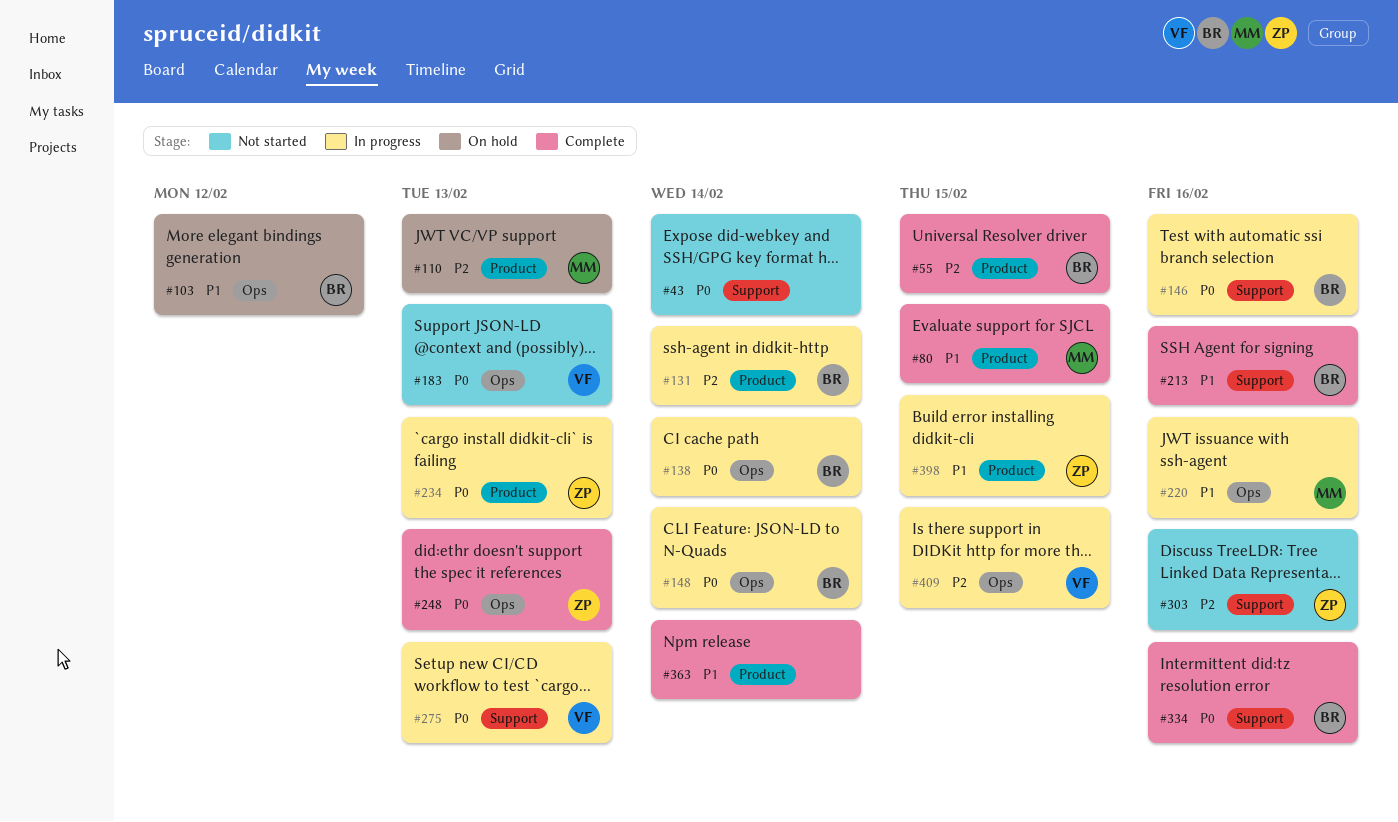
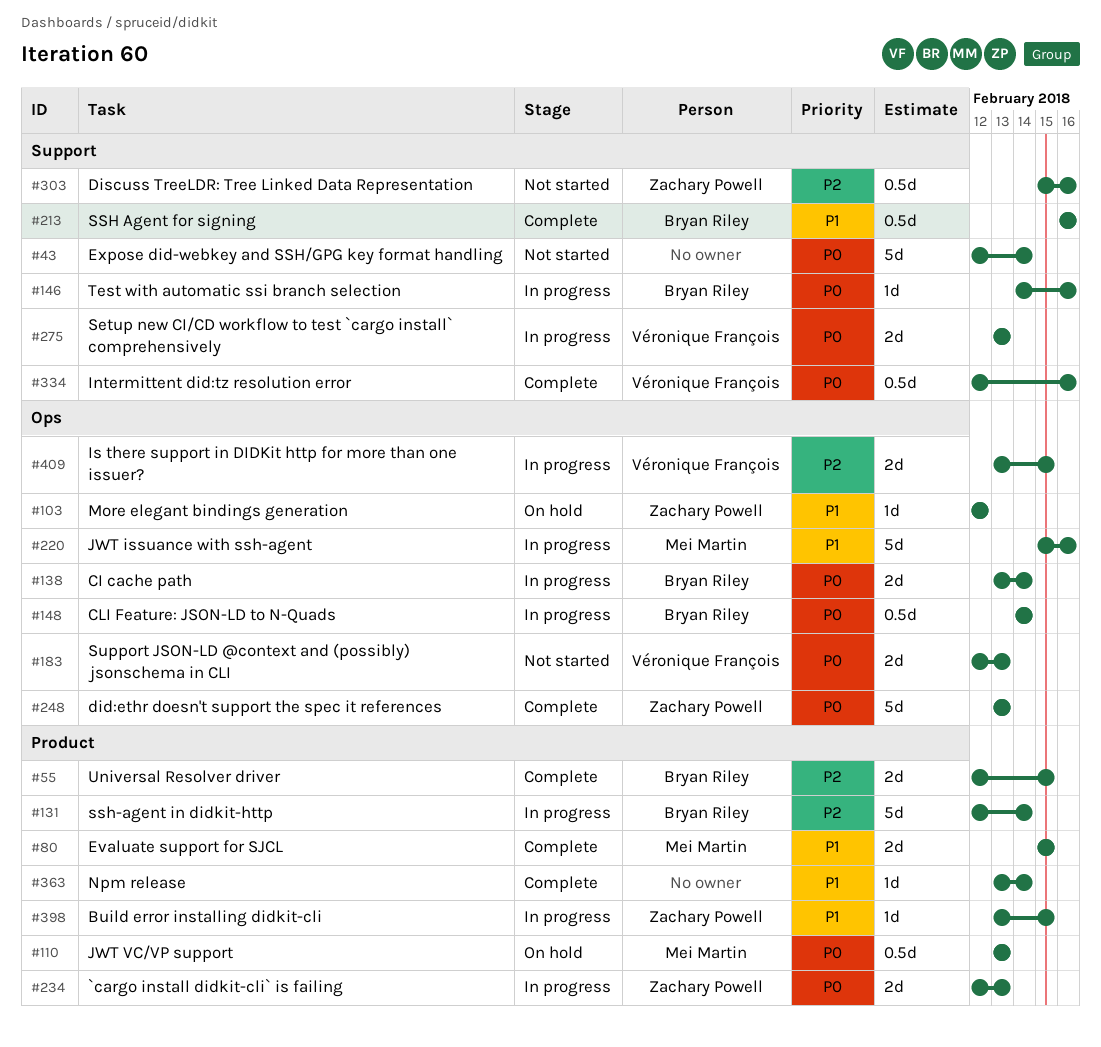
#103, owner: Bryan Riley -> Zachary Powell
#110, priority: P2 -> P0
#334, owner: Bryan Riley -> Véronique François

